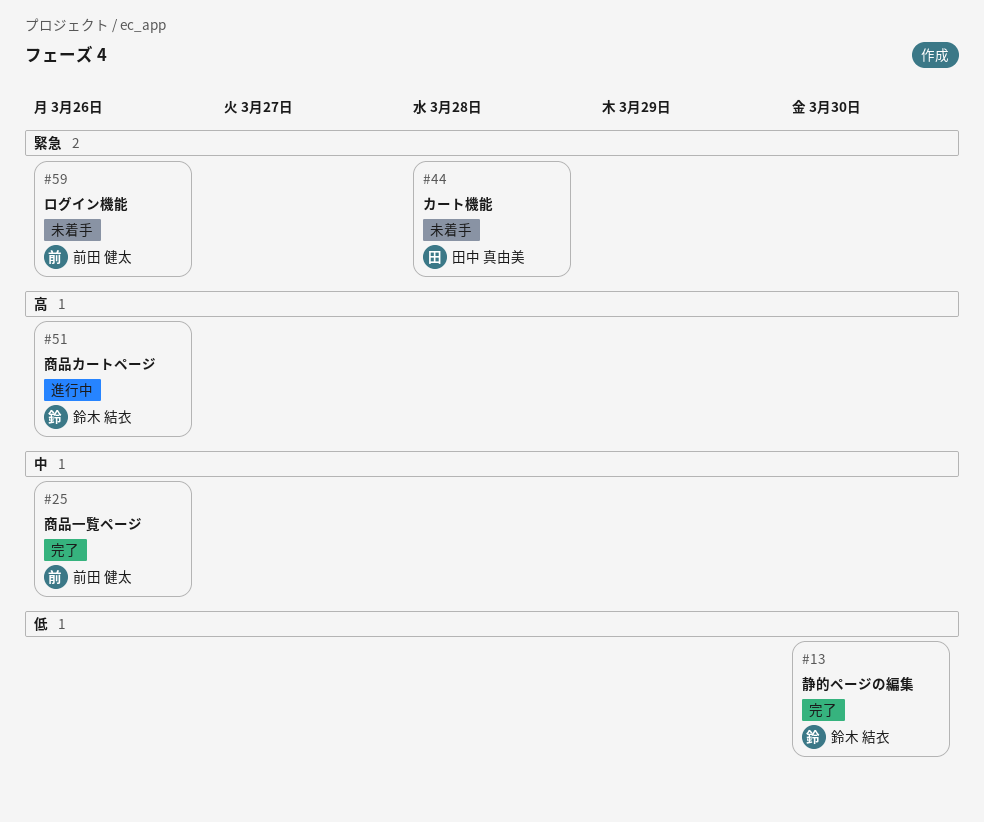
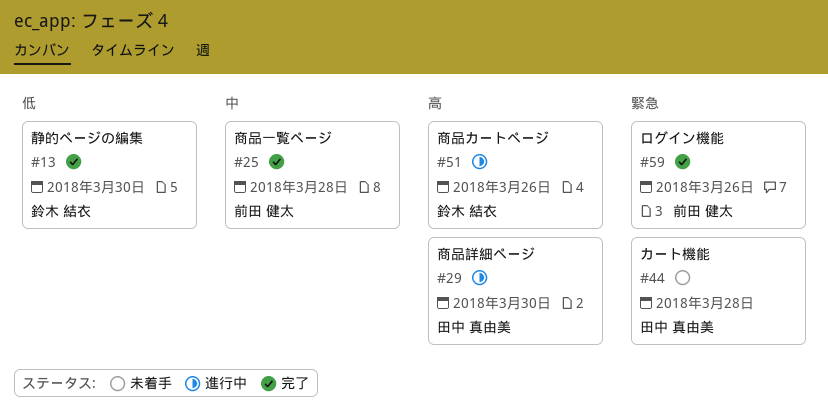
#25, due: Mar 26 -> Mar 28
#29: none -> present
#59, status: 未着手 -> 完了

